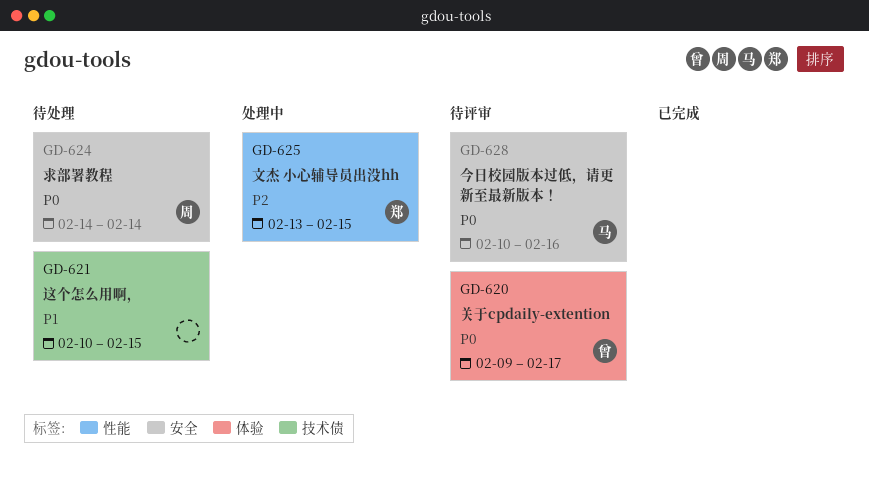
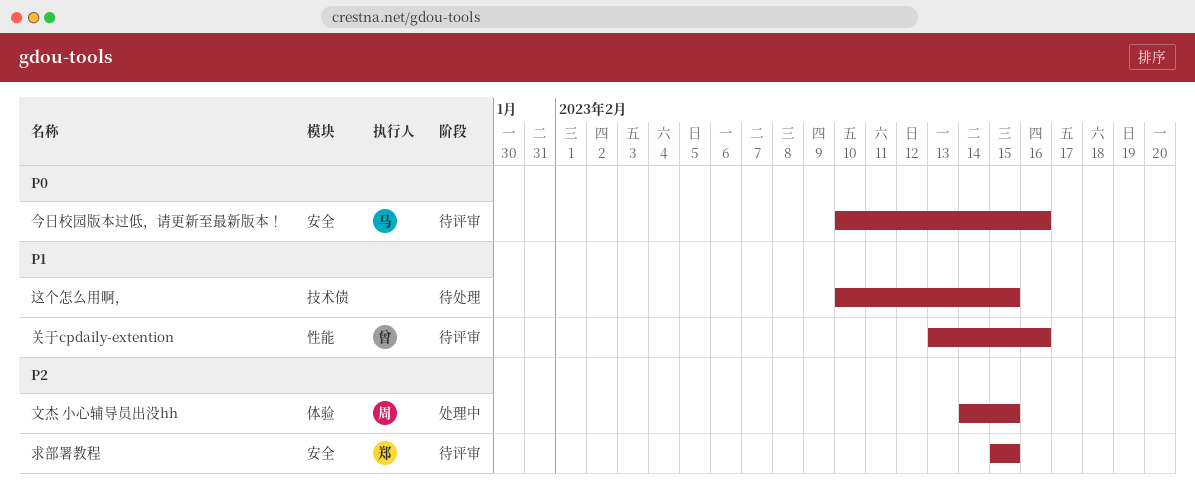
关于cpdaily-extention, priority: P0 -> P1
关于cpdaily-extention, label: 体验 -> 性能
关于cpdaily-extention, start: Feb 9 -> Feb 13
关于cpdaily-extention, due: Feb 17 -> Feb 16
文杰 小心辅导员出没hh, owner: 郑 -> 周
文杰 小心辅导员出没hh, label: 性能 -> 体验
文杰 小心辅导员出没hh, start: Feb 13 -> Feb 14
求部署教程, status: 待处理 -> 待评审
求部署教程, owner: 周 -> 郑
求部署教程, priority: P0 -> P2
求部署教程, start: Feb 14 -> Feb 15
求部署教程, due: Feb 14 -> Feb 15

